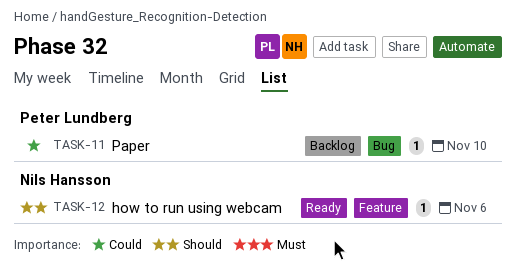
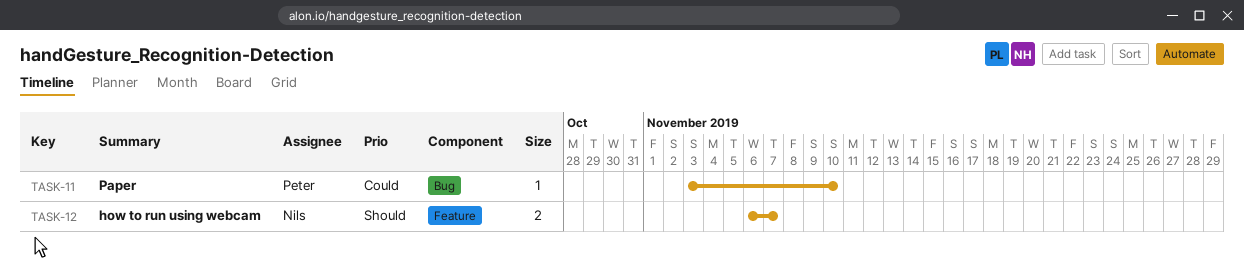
TASK-12, estimate: 1 -> 2
TASK-12, due: Nov 6 -> Nov 7

